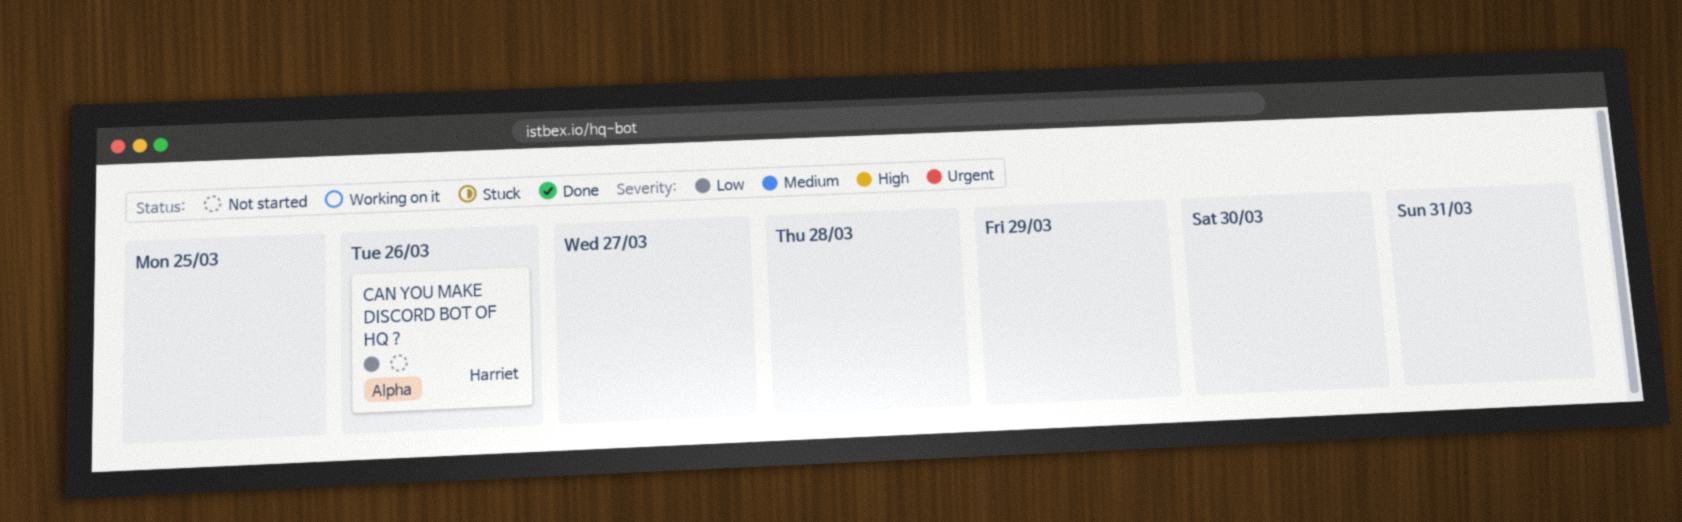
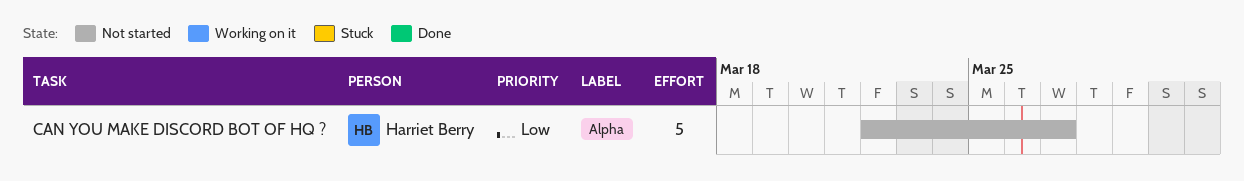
CAN YOU MAKE DISCORD BOT OF HQ ?, due: Mar 26 -> Mar 27

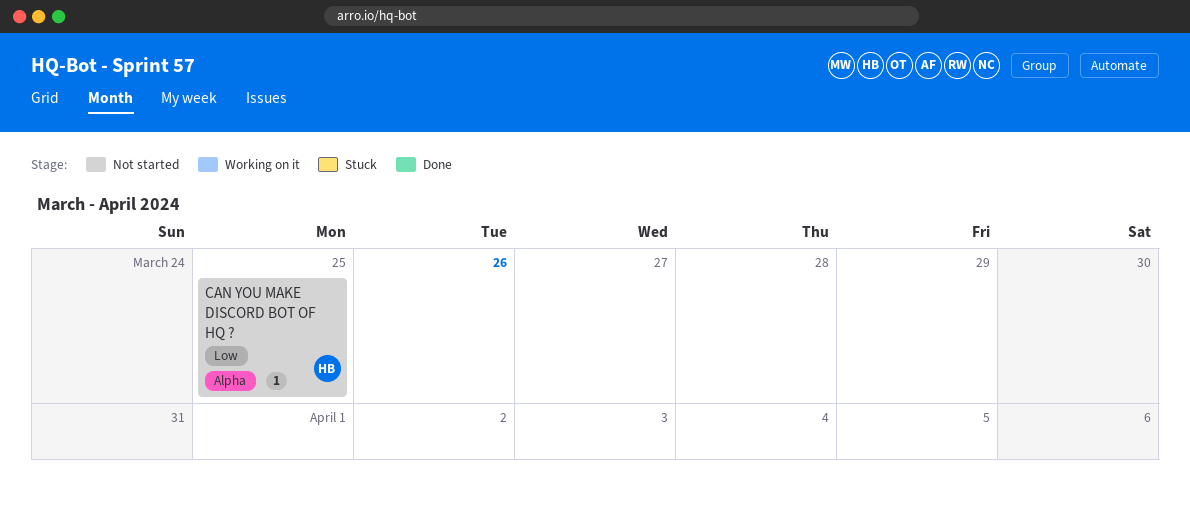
CAN YOU MAKE DISCORD BOT OF HQ ?, estimate: 5 -> 1
CAN YOU MAKE DISCORD BOT OF HQ ?, due: Mar 27 -> Mar 25

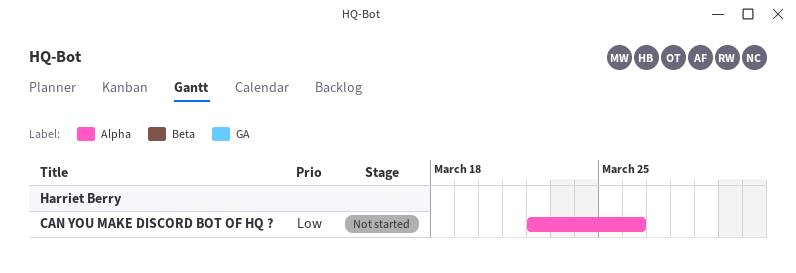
CAN YOU MAKE DISCORD BOT OF HQ ?, due: Mar 25 -> Mar 26

